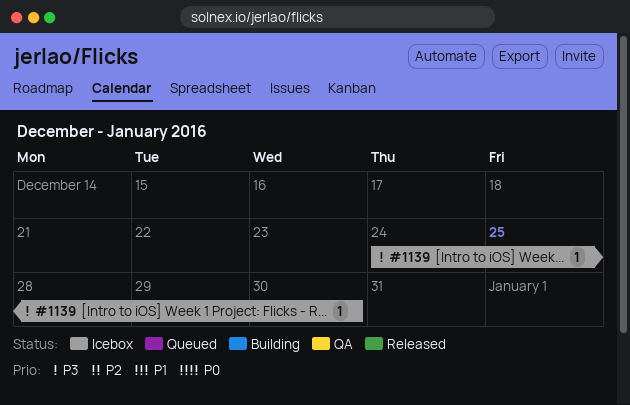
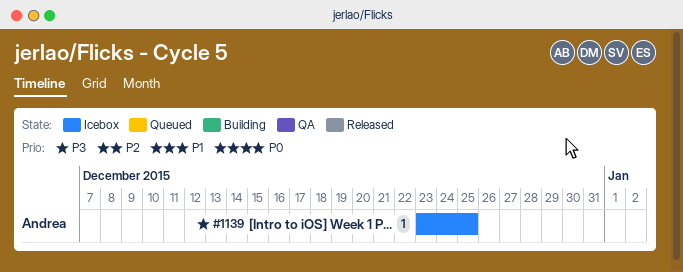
#1139, start: Dec 24 -> Dec 23
#1139, due: Dec 30 -> Dec 25

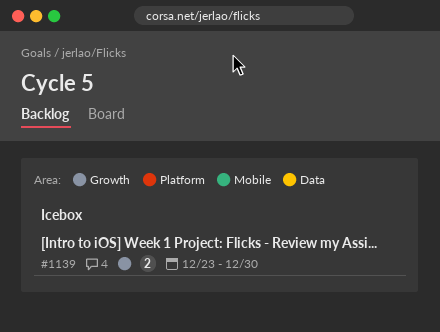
#1139, estimate: 1 -> 2
#1139, due: Dec 25 -> Dec 30

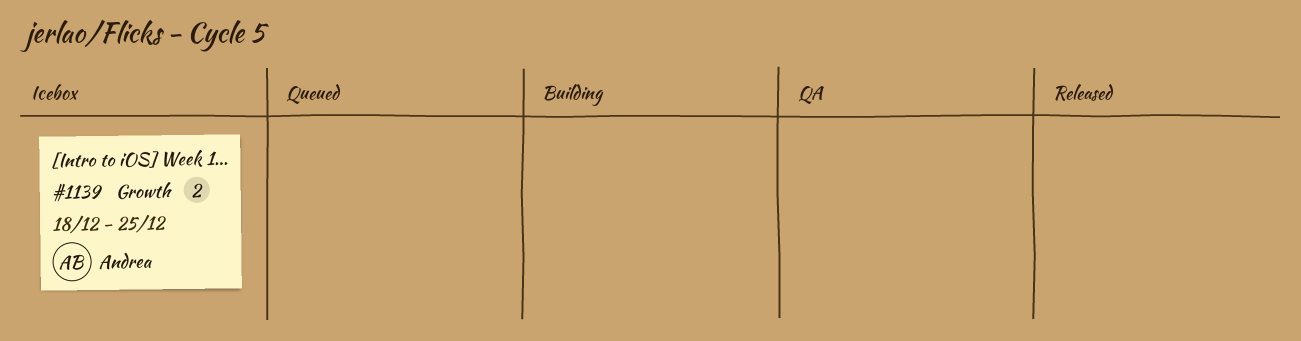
#1139, start: Dec 23 -> Dec 18
#1139, due: Dec 30 -> Dec 25

